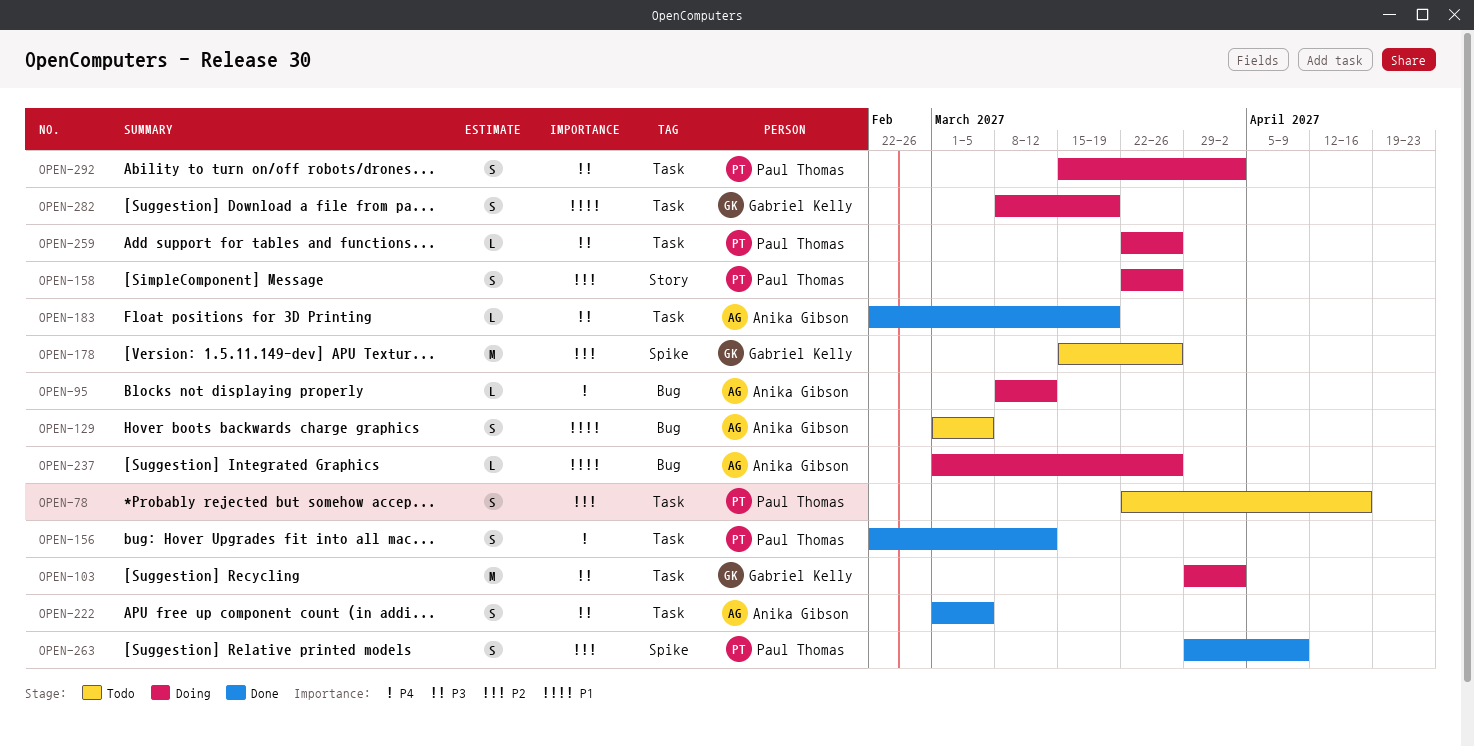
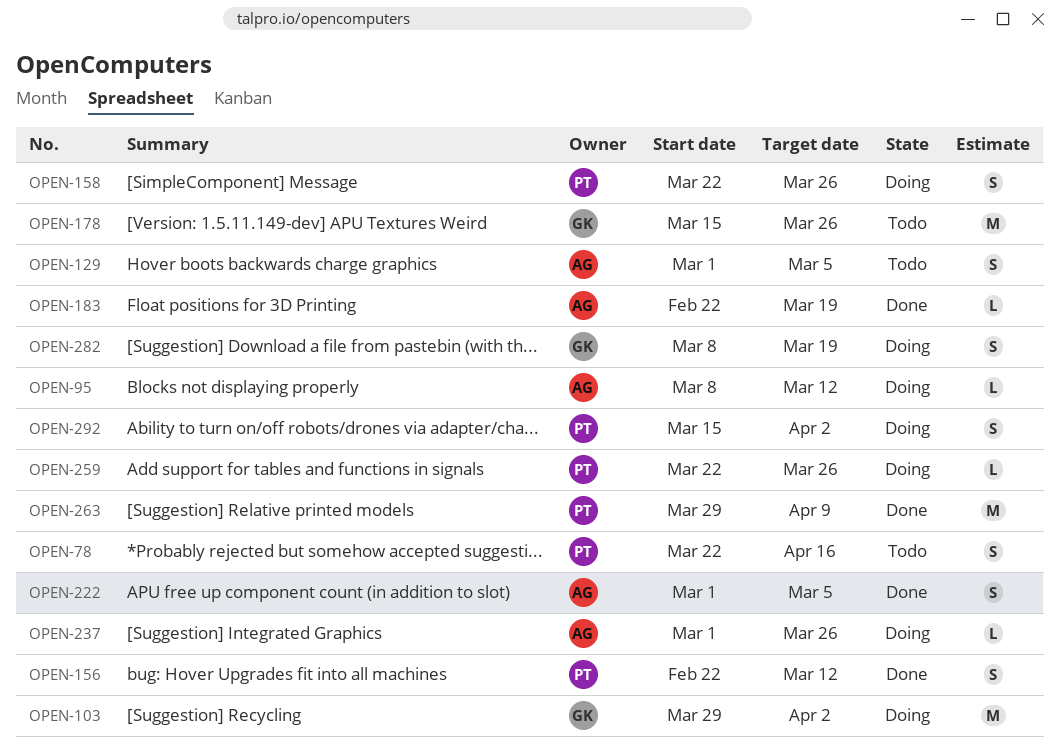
OPEN-263, estimate: S -> M

